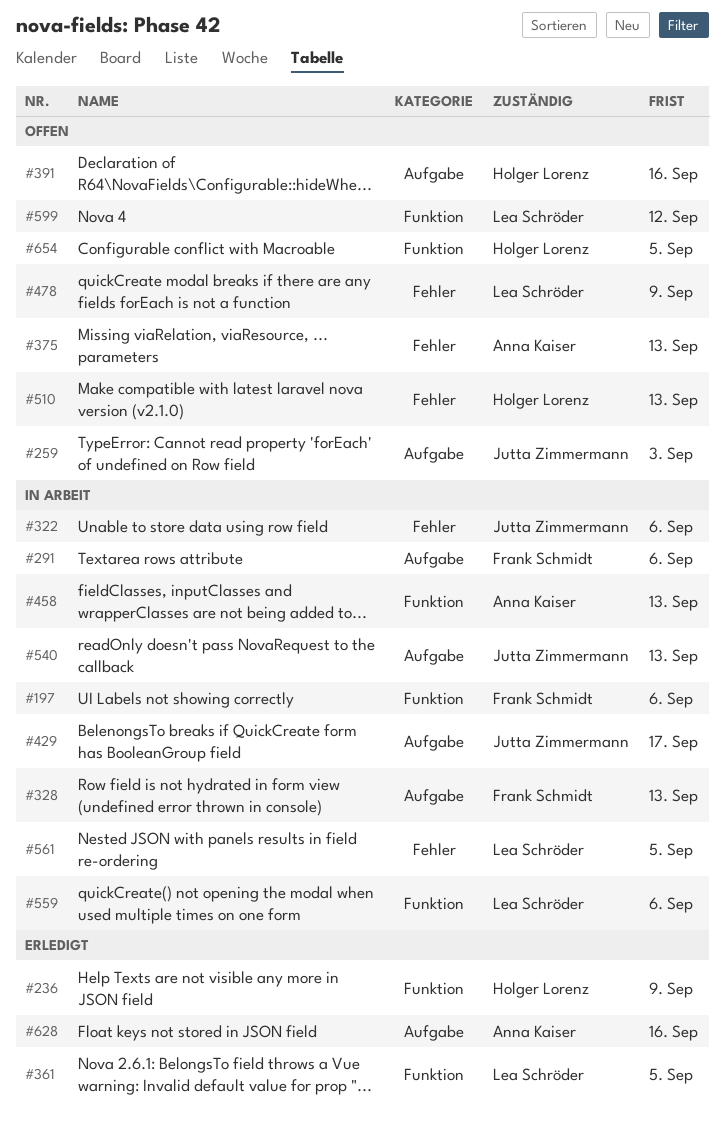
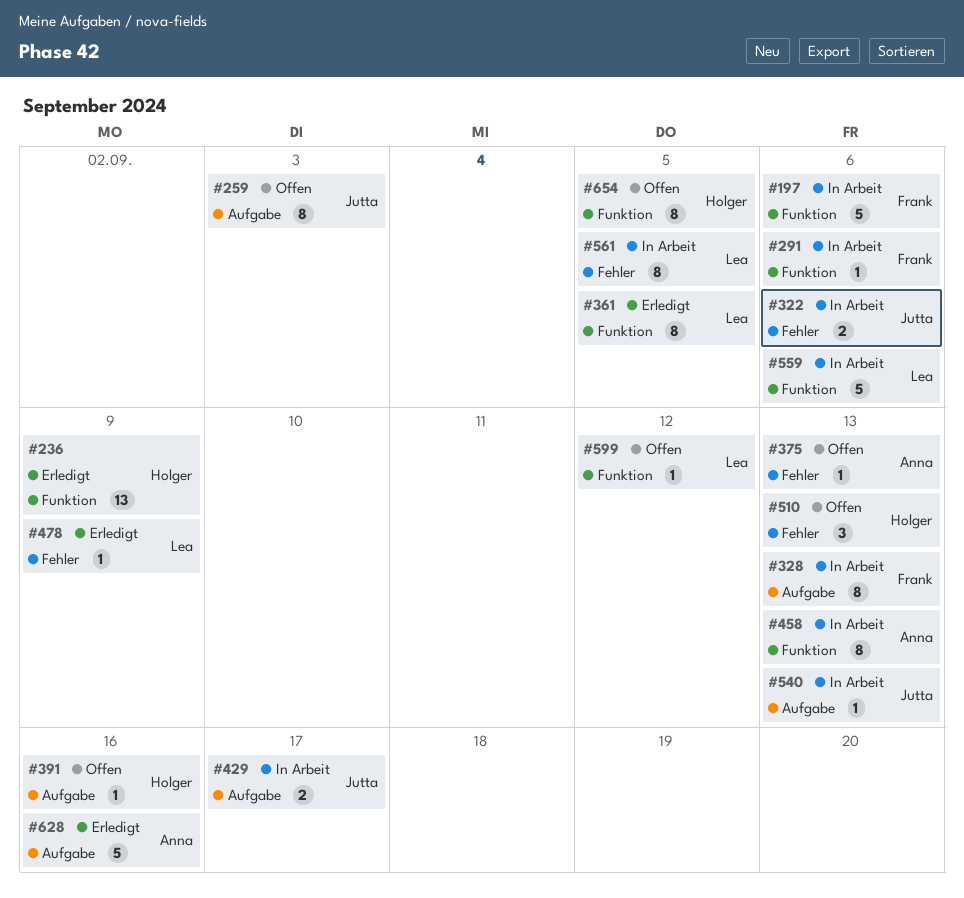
#291, label: Aufgabe -> Funktion
#478, status: Offen -> Erledigt

